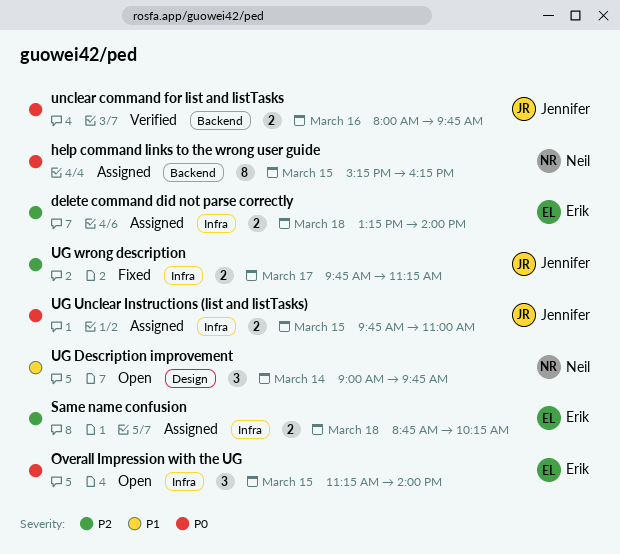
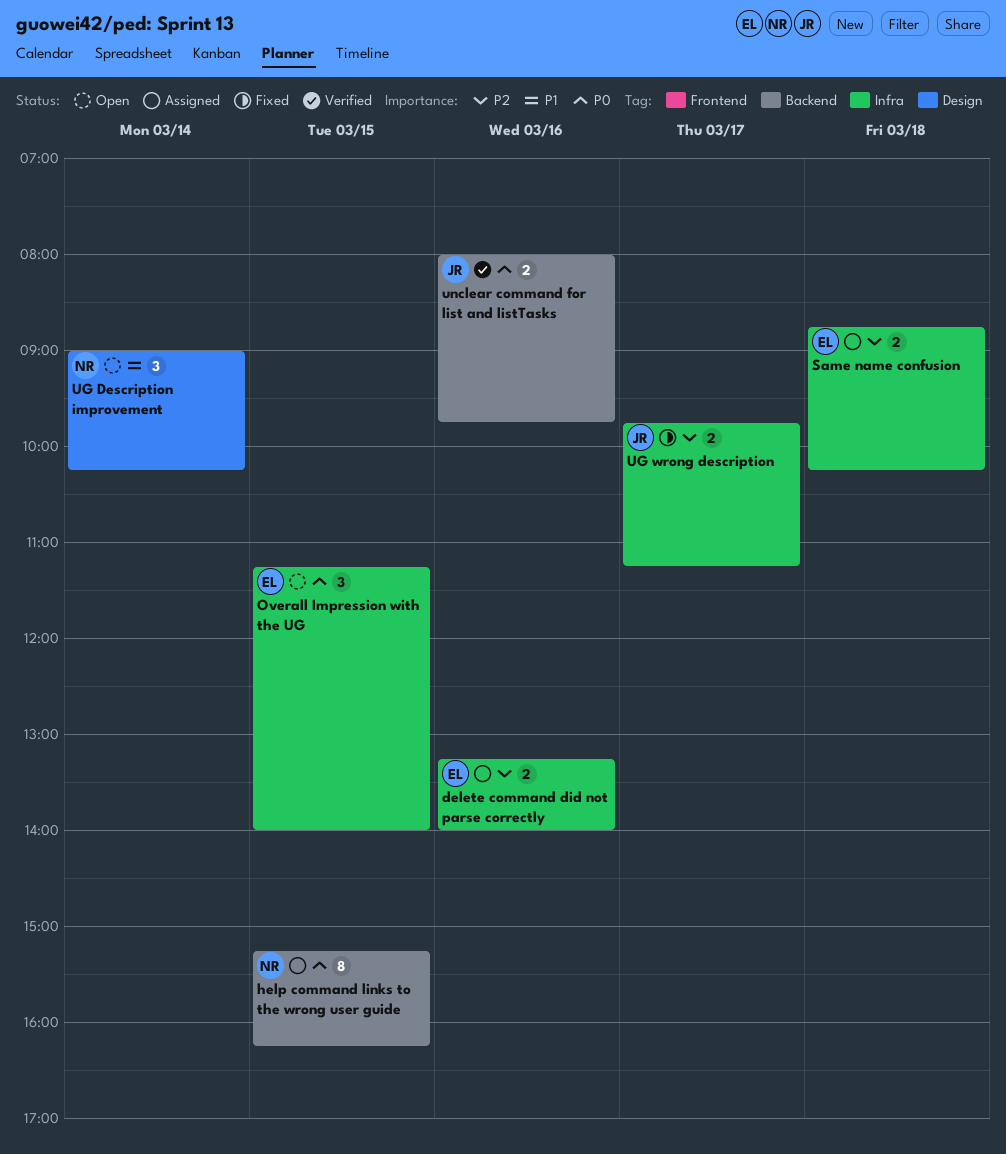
delete command did not parse correctly, day: Mar 18 -> Mar 16
UG Description improvement, ends: 09:45 -> 10:15
UG Unclear Instructions (list and listTasks): present -> none

